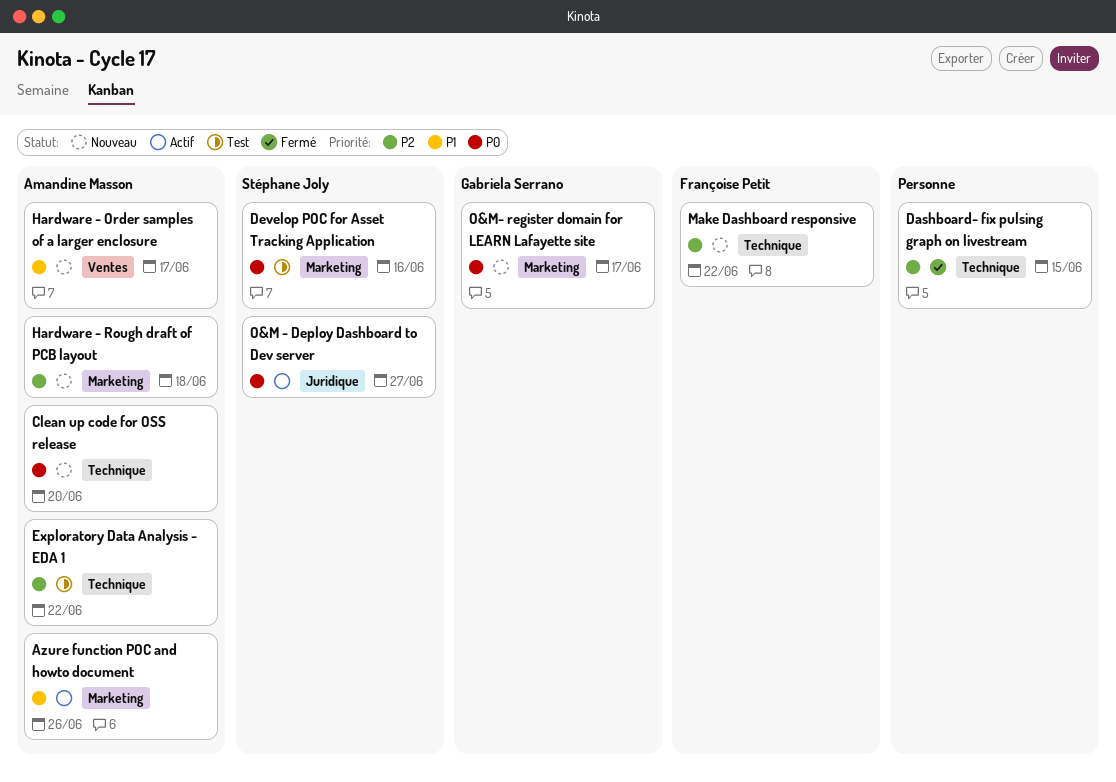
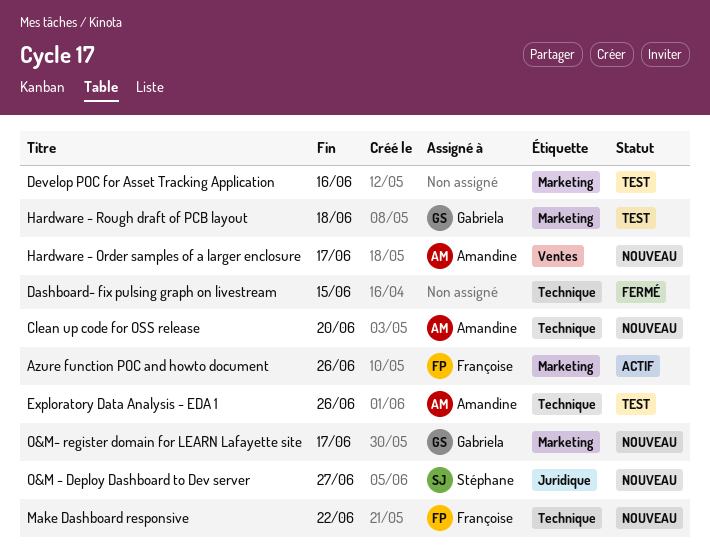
Azure function POC and howto document, owner: Amandine Masson -> Françoise Petit
Develop POC for Asset Tracking Application, owner: Stéphane Joly -> none
Exploratory Data Analysis - EDA 1, due: Jun 22 -> Jun 26
Hardware - Rough draft of PCB layout, status: Nouveau -> Test
Hardware - Rough draft of PCB layout, owner: Amandine Masson -> Gabriela Serrano
O&M - Deploy Dashboard to Dev server, status: Actif -> Nouveau

